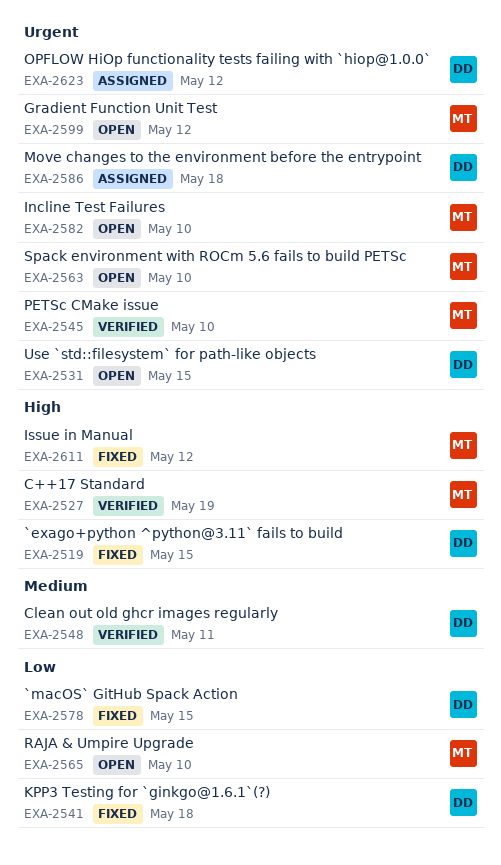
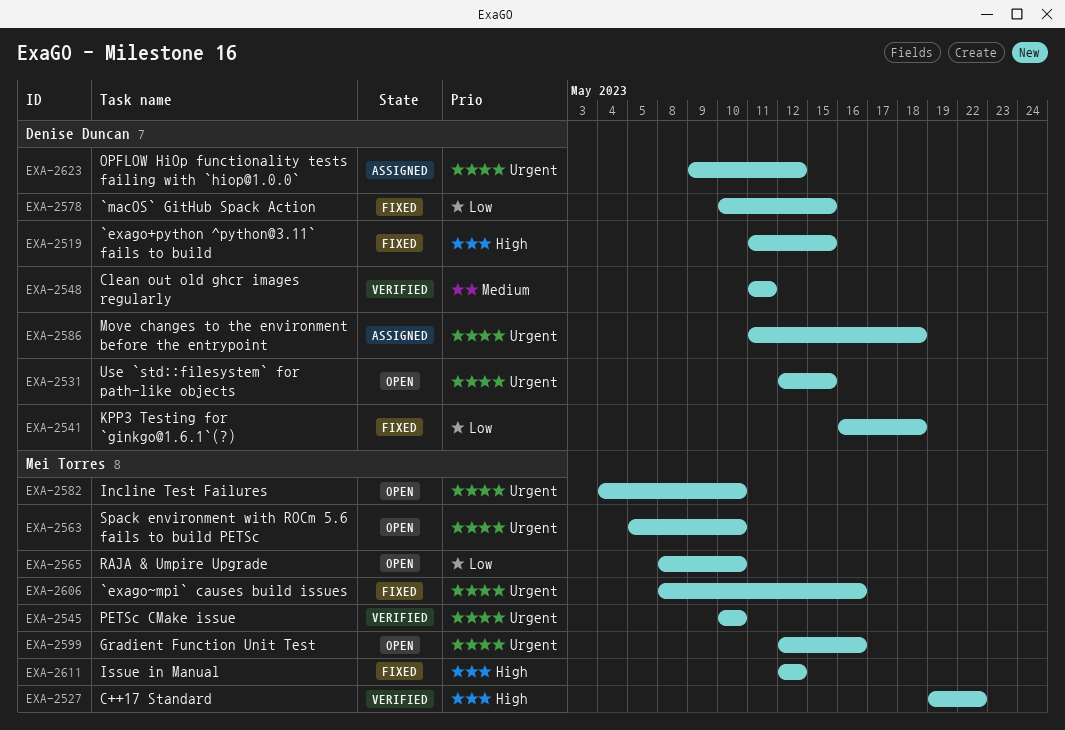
EXA-2527, due: May 19 -> May 22
EXA-2599, due: May 12 -> May 16
EXA-2606: none -> present

